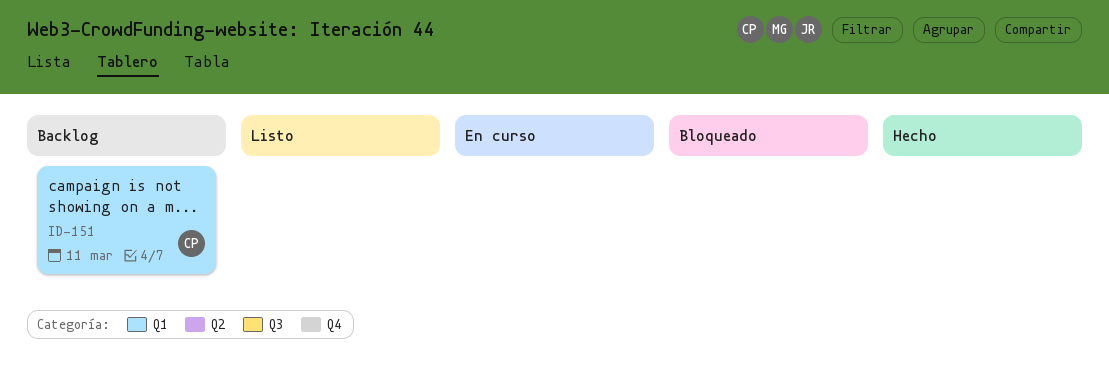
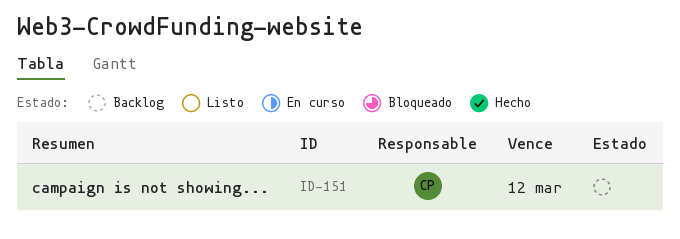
ID-151, due: Mar 11 -> Mar 12

